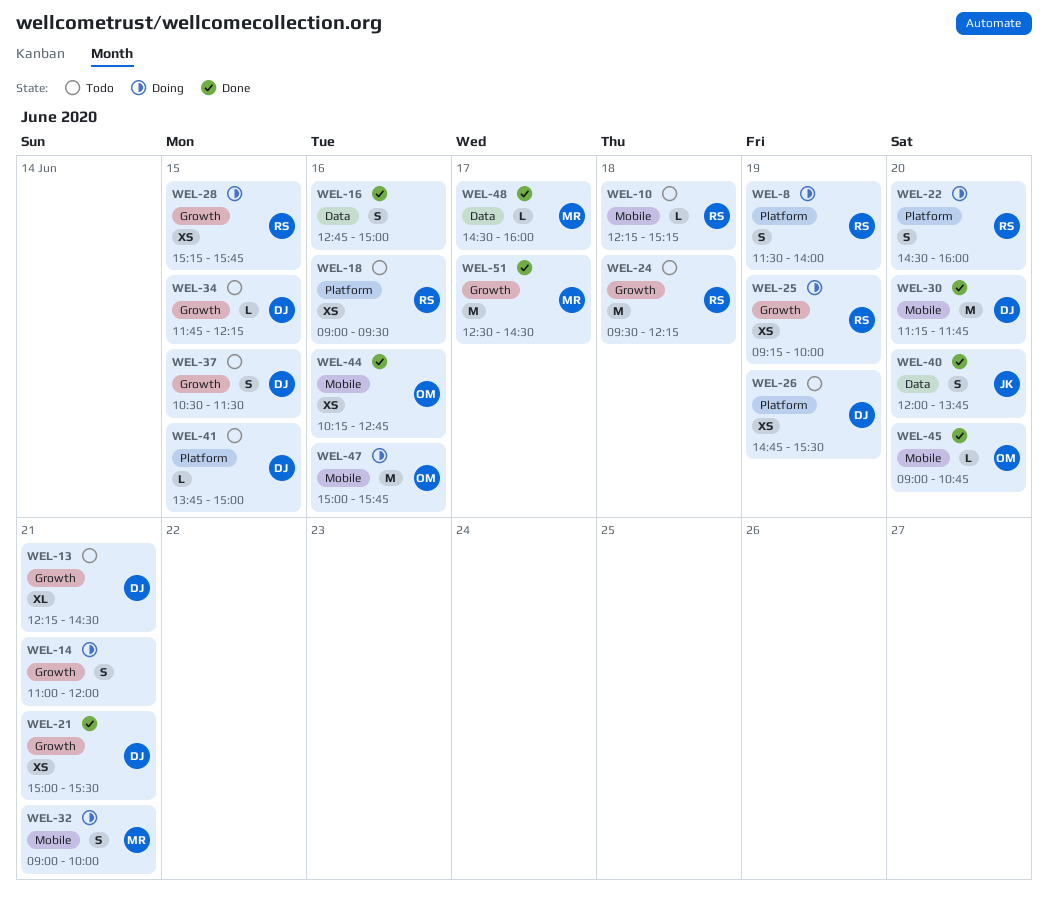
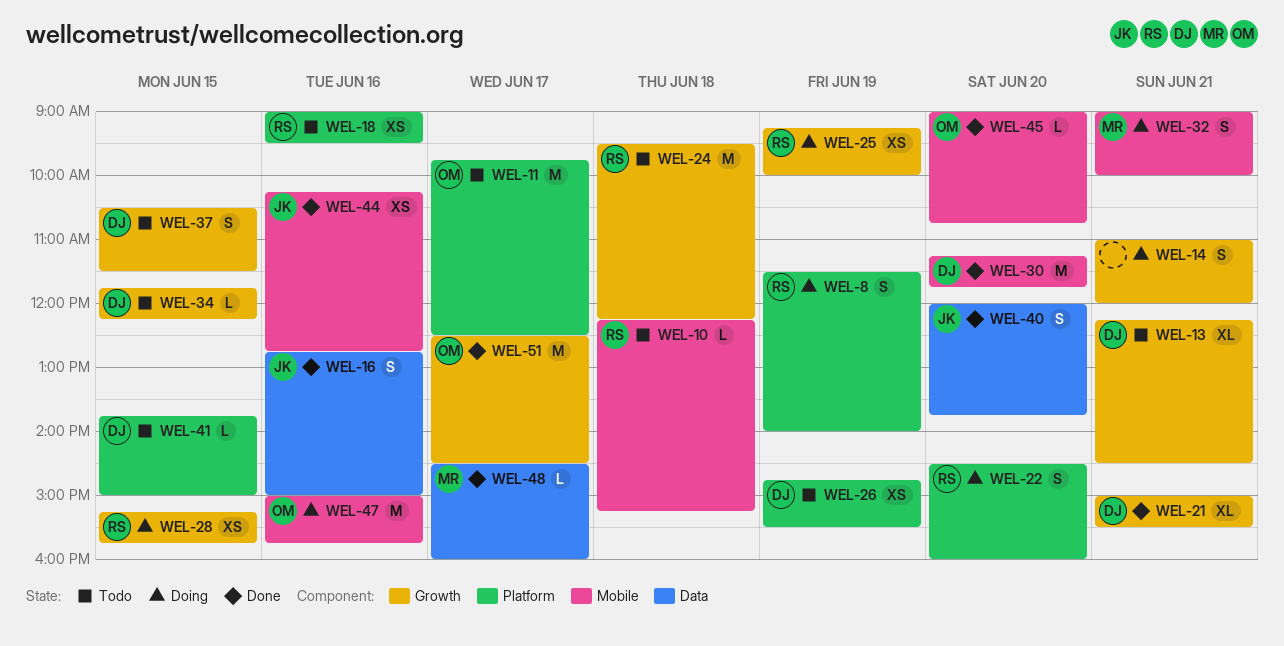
WEL-11: none -> present
WEL-16, owner: none -> JK
WEL-21, estimate: XS -> XL
WEL-44, owner: OM -> JK
WEL-51, owner: MR -> OM

